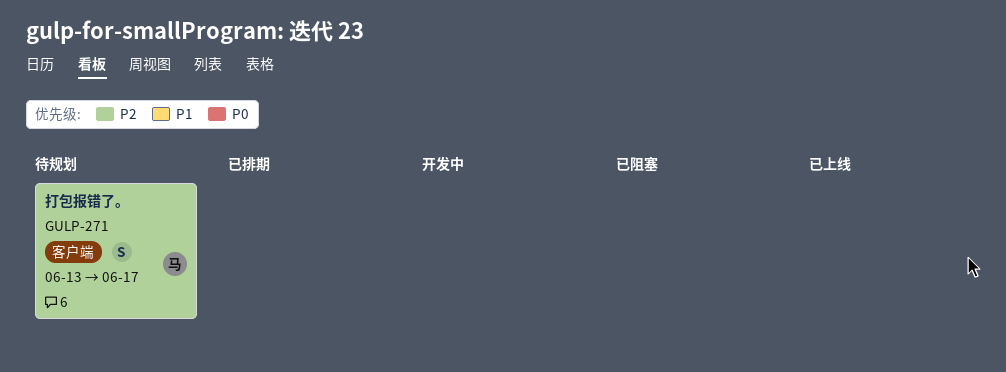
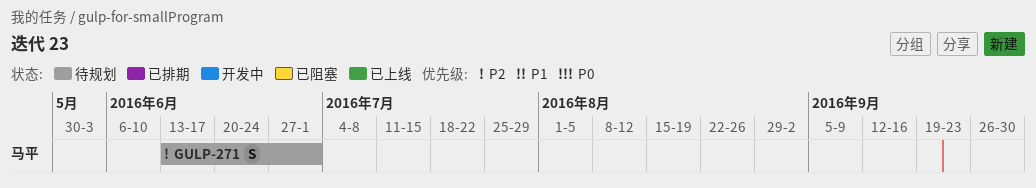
GULP-271, due: Jun 17 -> Jul 1

